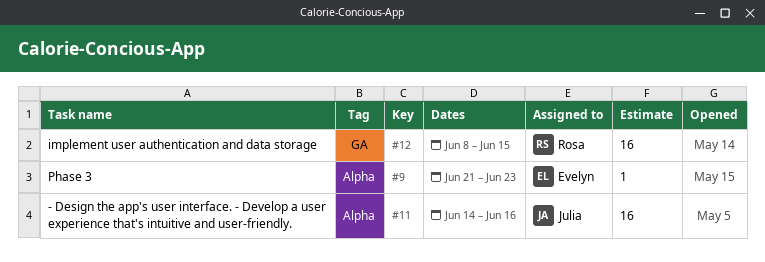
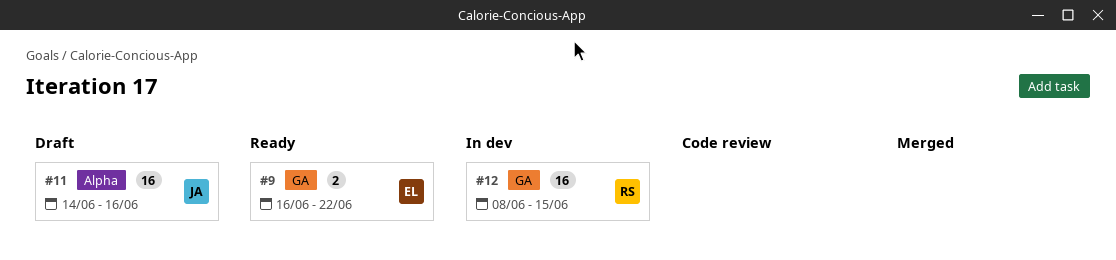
#9, label: Alpha -> GA
#9, estimate: 1 -> 2
#9, start: Jun 21 -> Jun 16
#9, due: Jun 23 -> Jun 22

